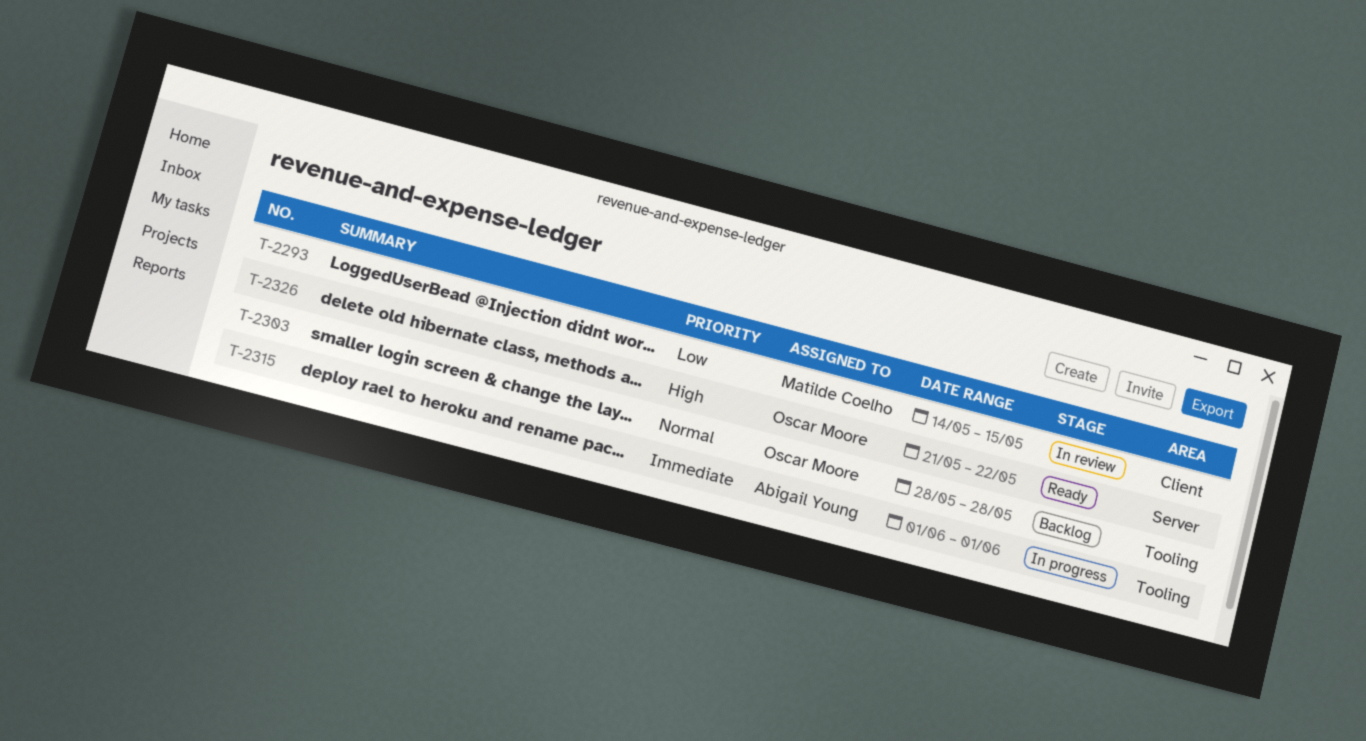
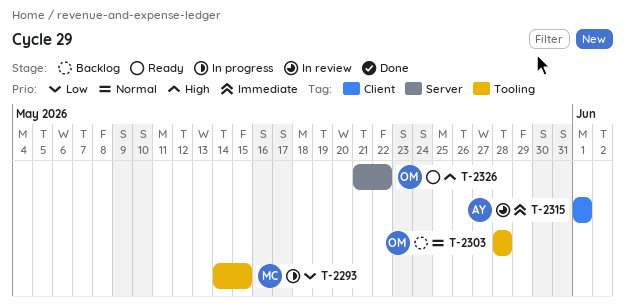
T-2293, status: In review -> In progress
T-2293, label: Client -> Tooling
T-2315, status: In progress -> In review
T-2315, label: Tooling -> Client

